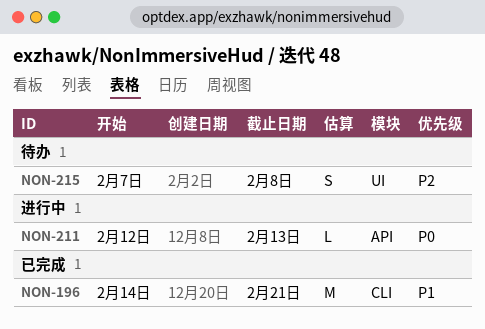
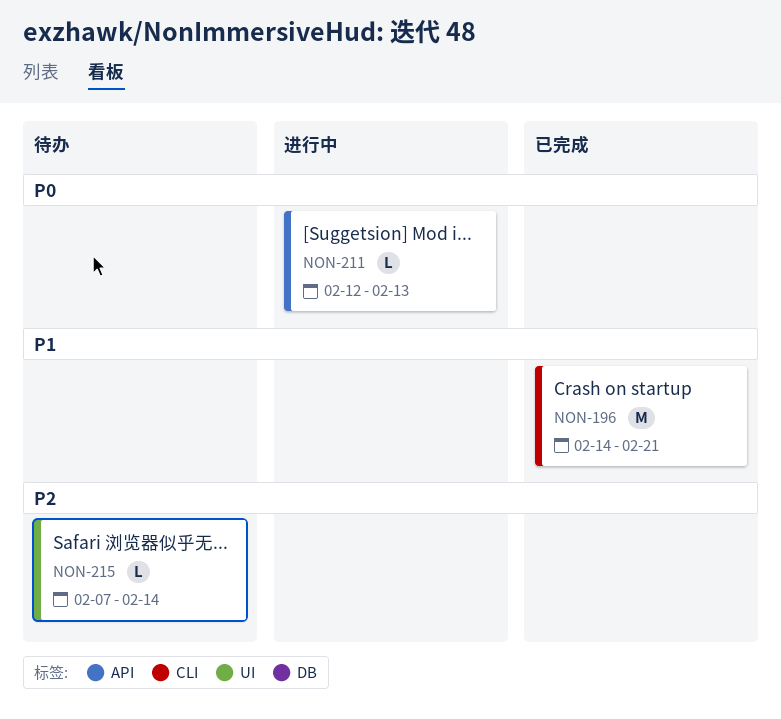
NON-215, estimate: S -> L
NON-215, due: Feb 8 -> Feb 14

